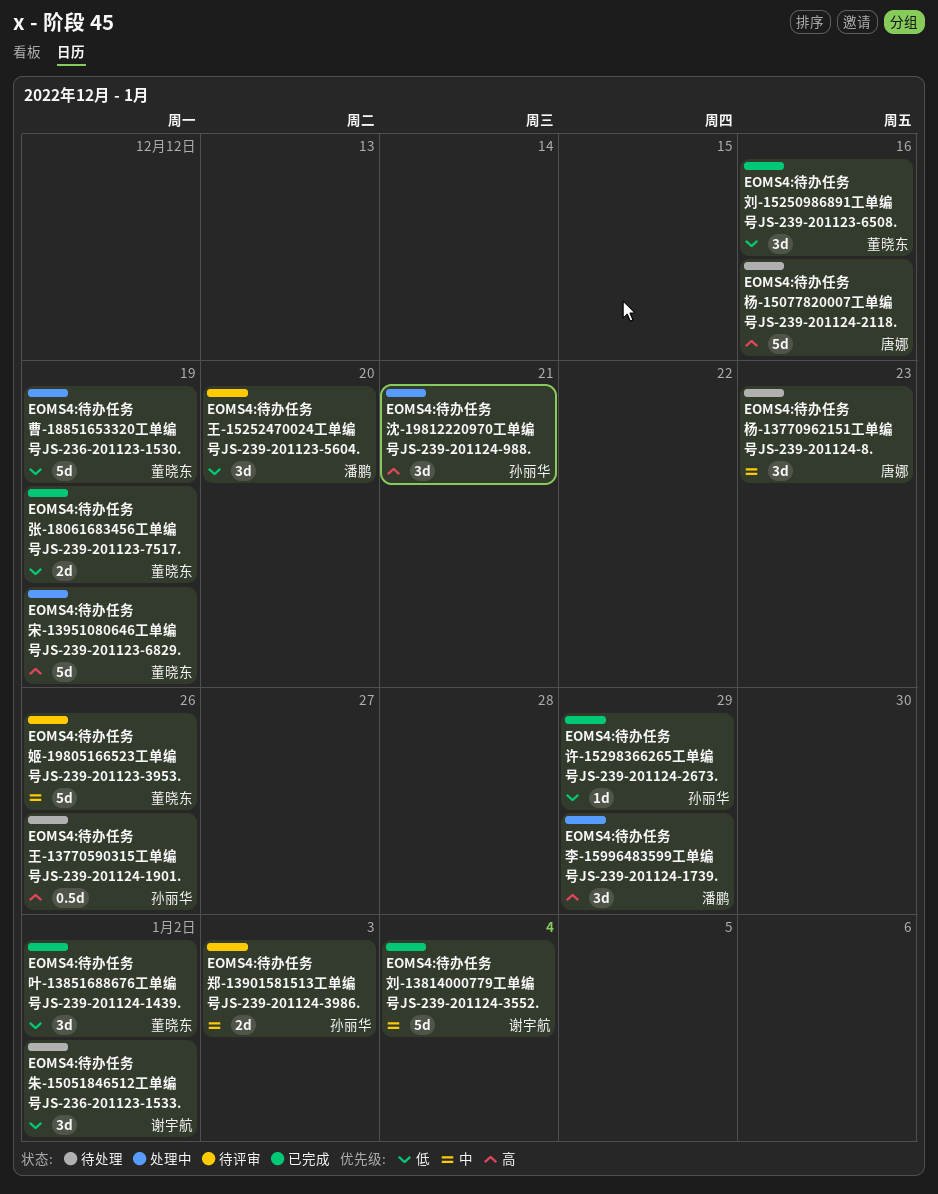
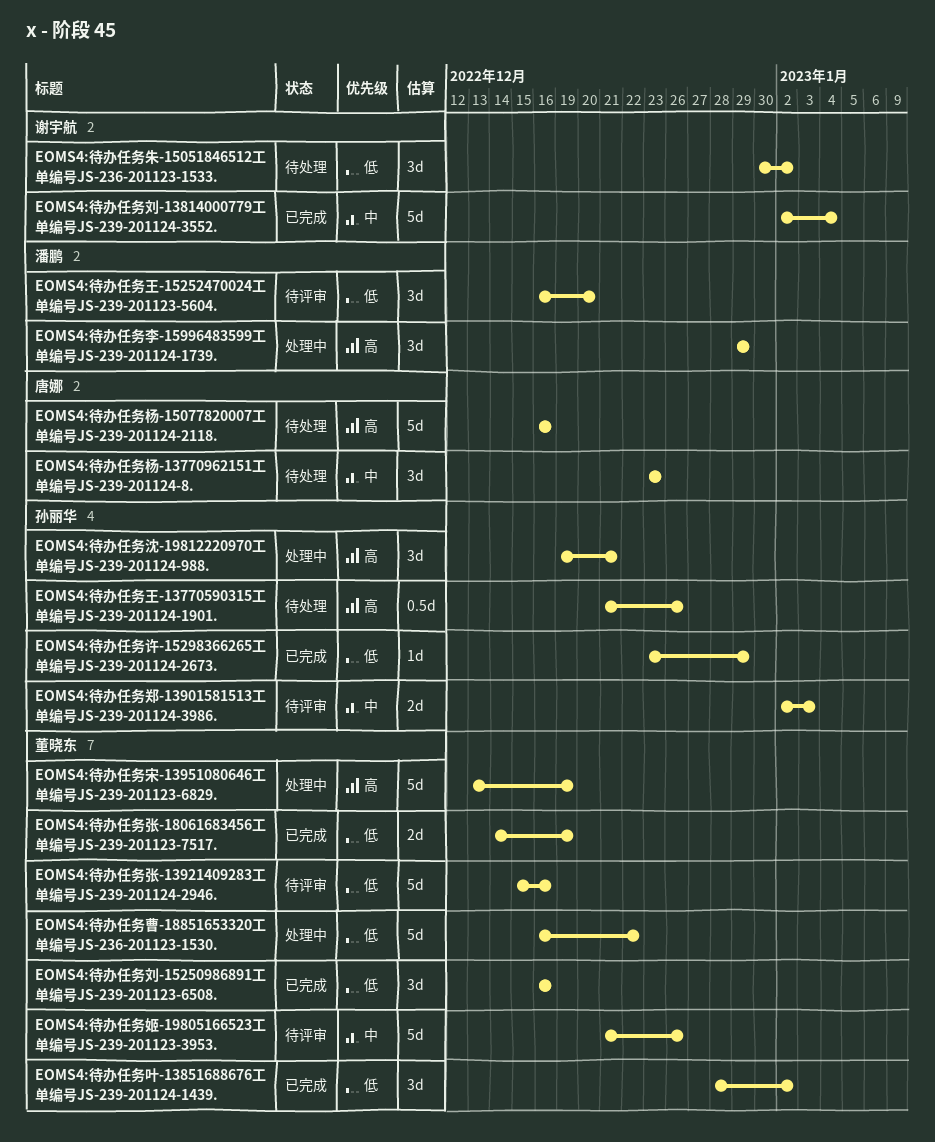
EOMS4:待办任务张-13921409283工单编号JS-239-201124-2946.: none -> present
EOMS4:待办任务曹-18851653320工单编号JS-236-201123-1530., due: Dec 19 -> Dec 22

